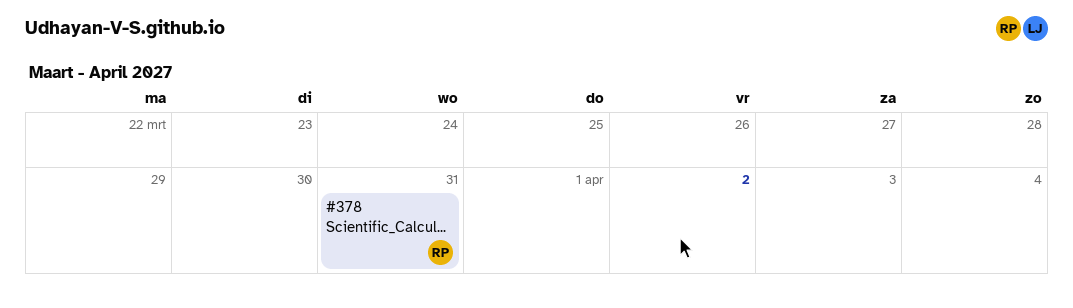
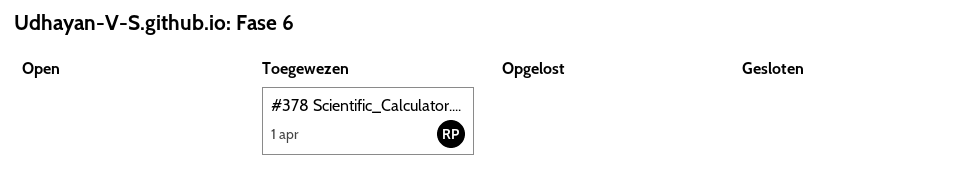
#378, due: Mar 31 -> Apr 1

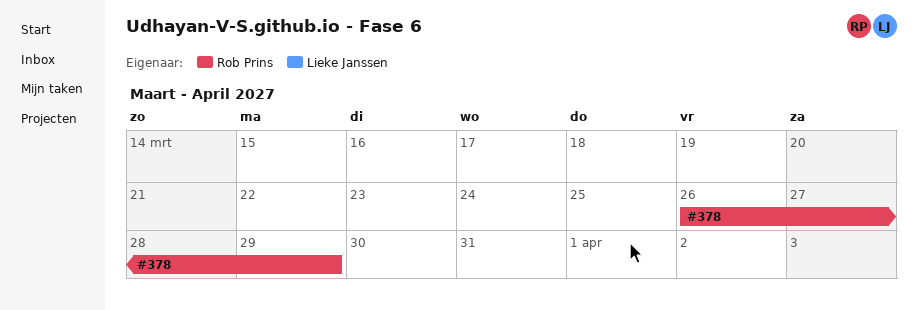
#378, due: Apr 1 -> Mar 29

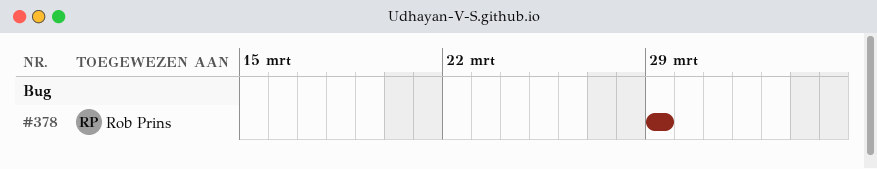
#378, start: Mar 26 -> Mar 29

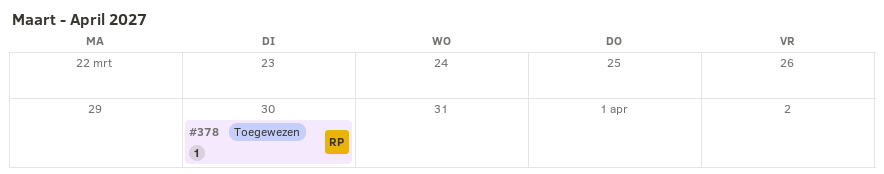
#378, due: Mar 29 -> Mar 30

